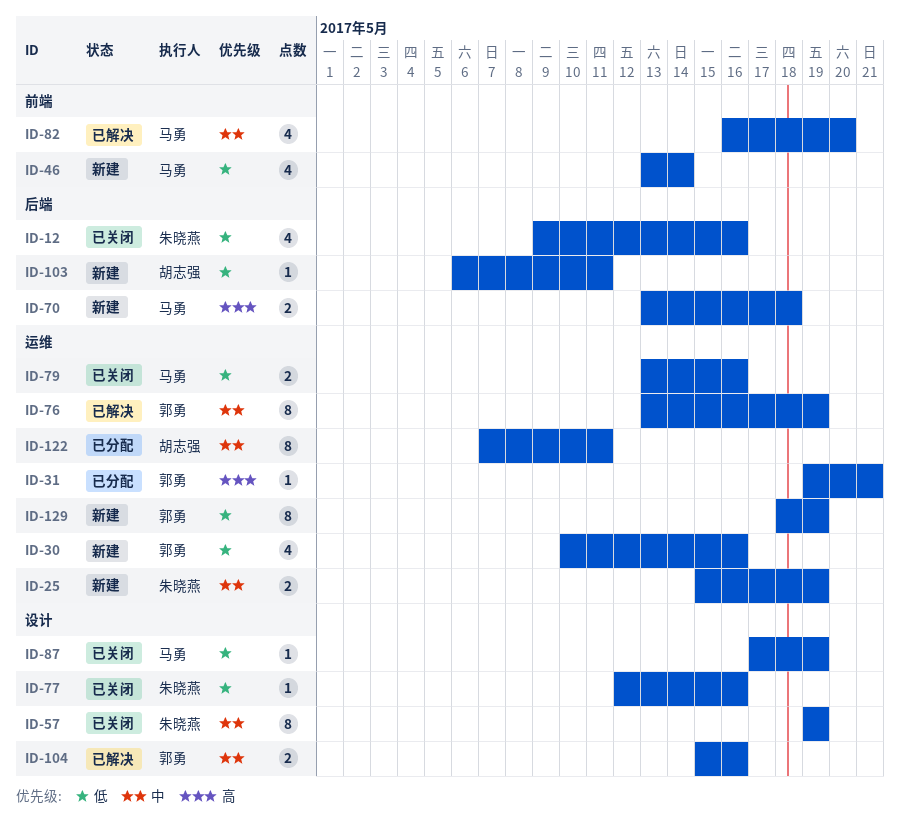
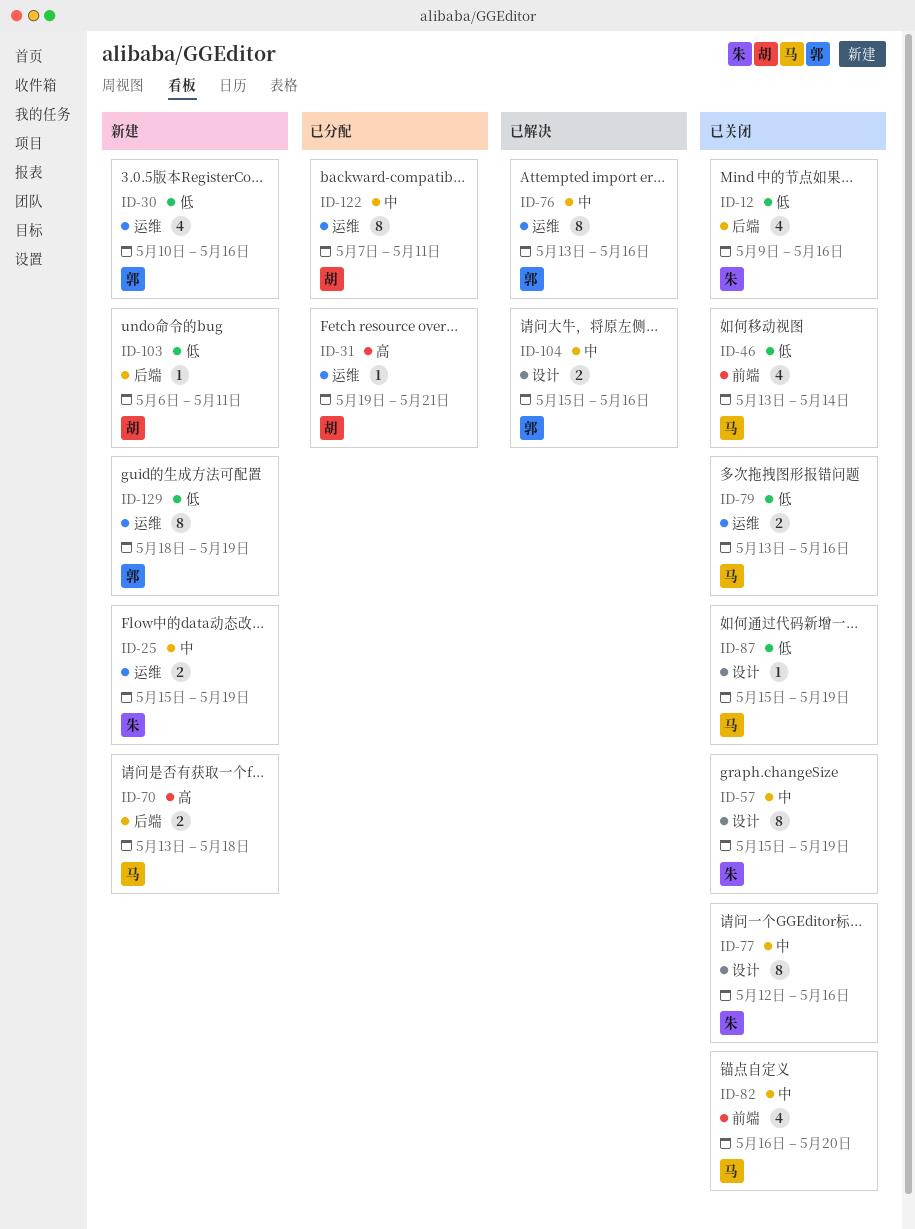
ID-31, owner: 郭勇 -> 胡志强
ID-46, status: 新建 -> 已关闭
ID-57, start: May 19 -> May 15
ID-76, due: May 19 -> May 16
ID-77, priority: 低 -> 中
ID-77, estimate: 1 -> 8
ID-82, status: 已解决 -> 已关闭
ID-87, start: May 17 -> May 15

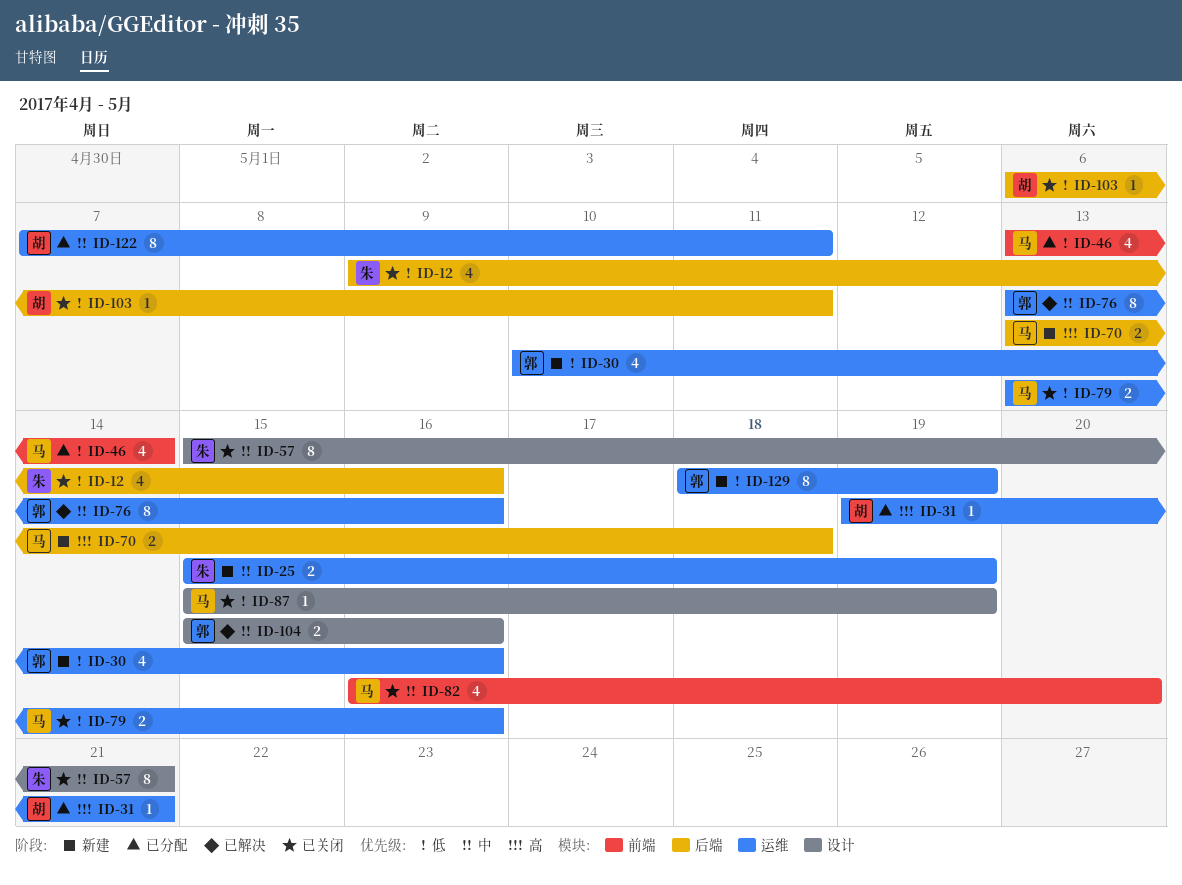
ID-46, status: 已关闭 -> 已分配
ID-57, due: May 19 -> May 21
ID-77: present -> none
ID-103, status: 新建 -> 已关闭

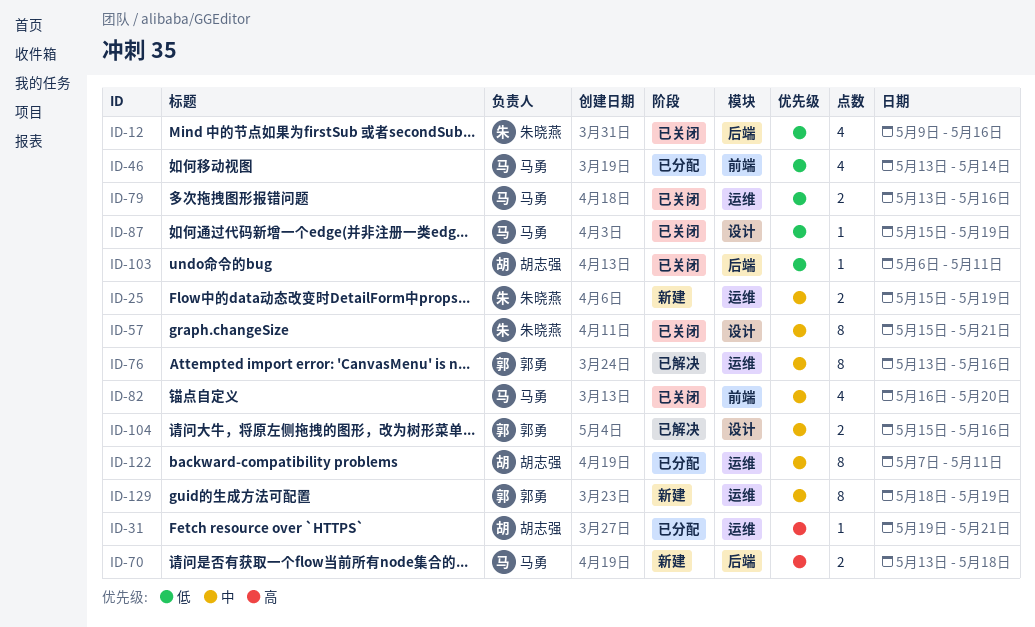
ID-30: present -> none
ID-129, priority: 低 -> 中

